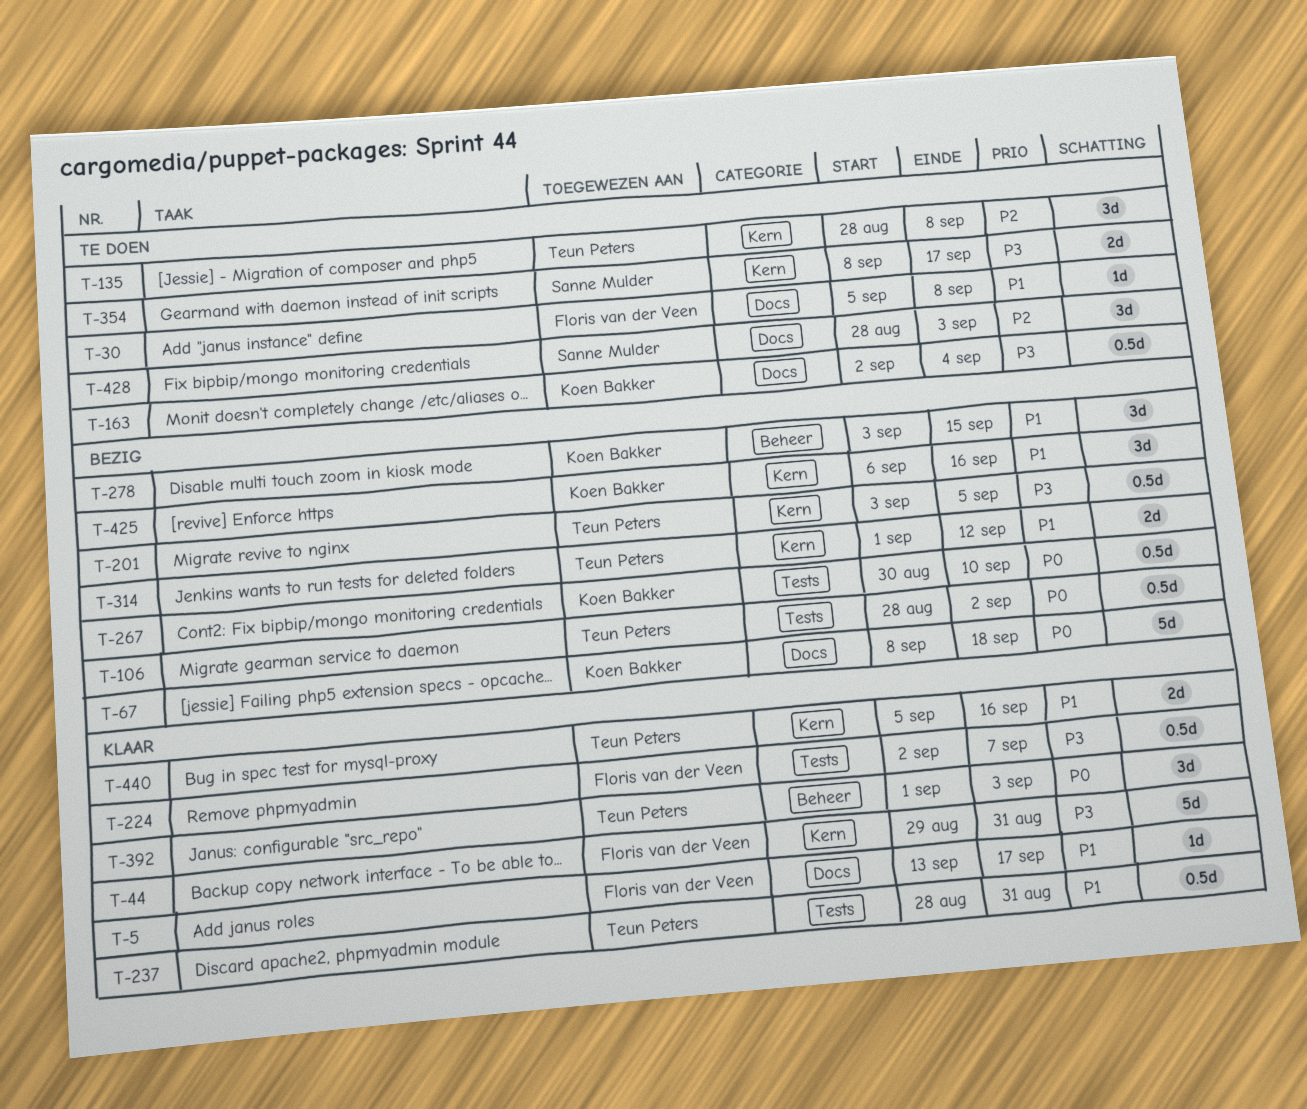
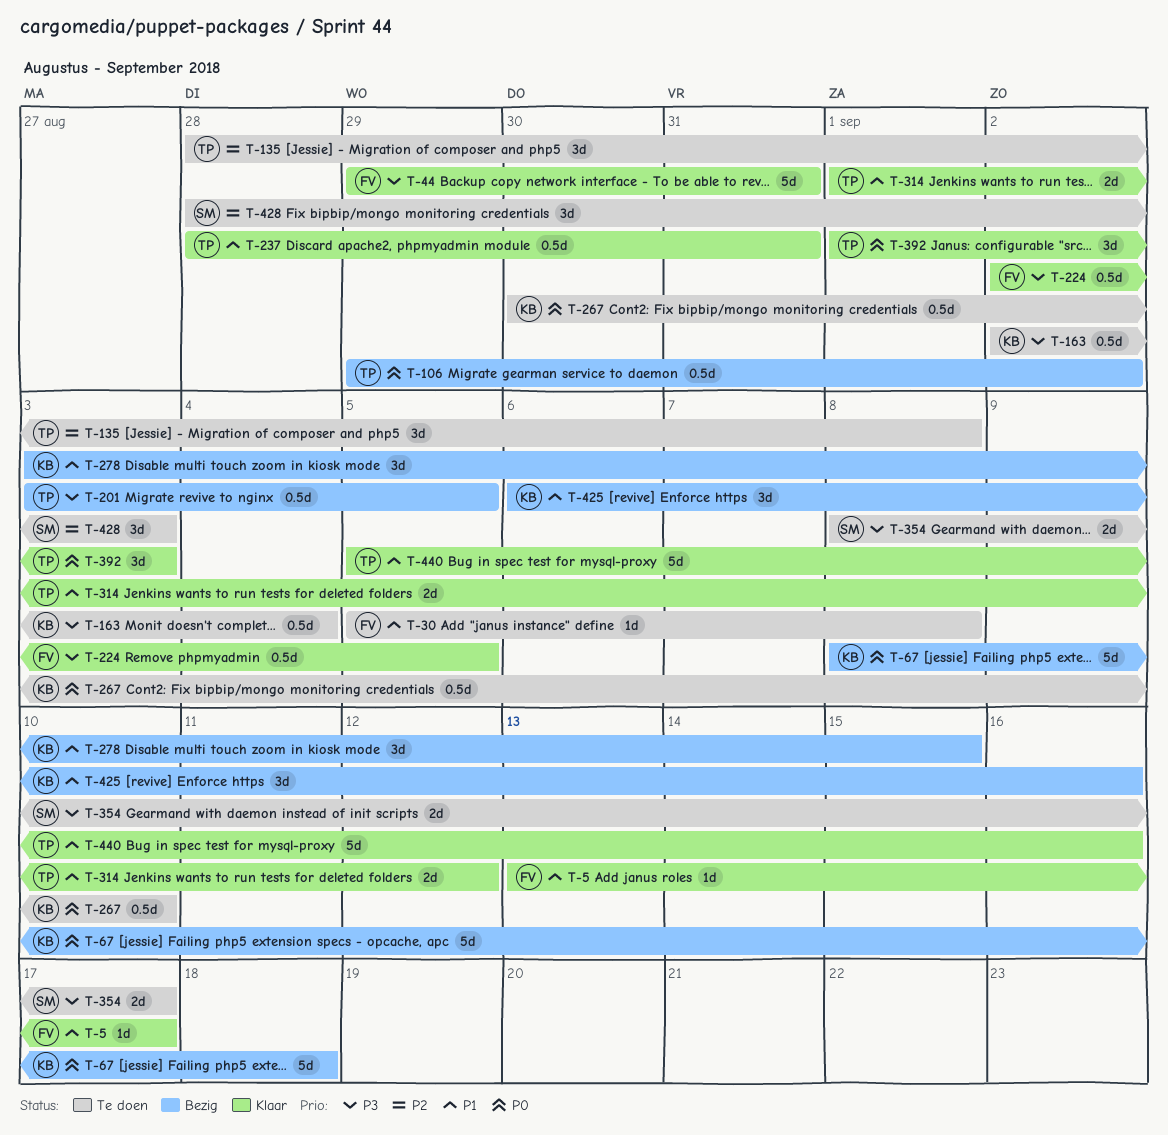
T-106, start: Aug 28 -> Aug 29
T-224, due: Sep 7 -> Sep 5
T-267, status: Bezig -> Te doen
T-314, status: Bezig -> Klaar
T-440, estimate: 2d -> 5d

